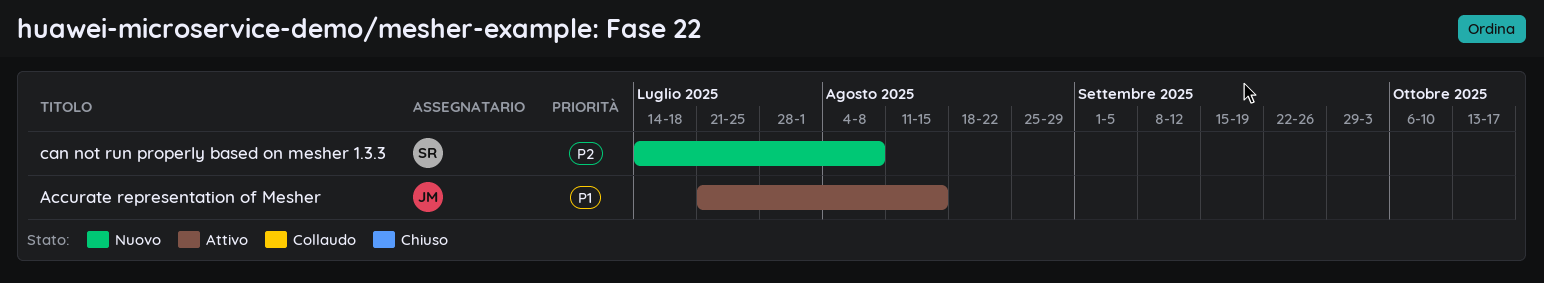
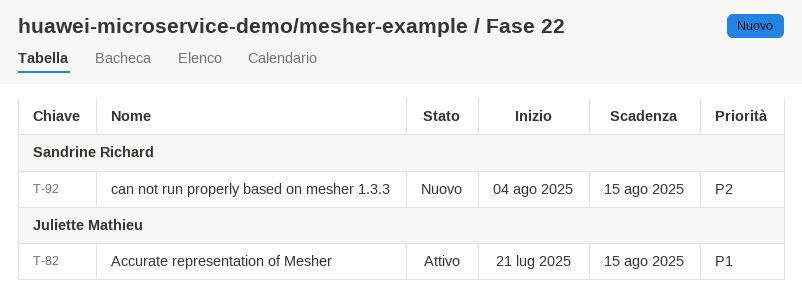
can not run properly based on mesher 1.3.3, start: Jul 14 -> Aug 4
can not run properly based on mesher 1.3.3, due: Aug 8 -> Aug 15

